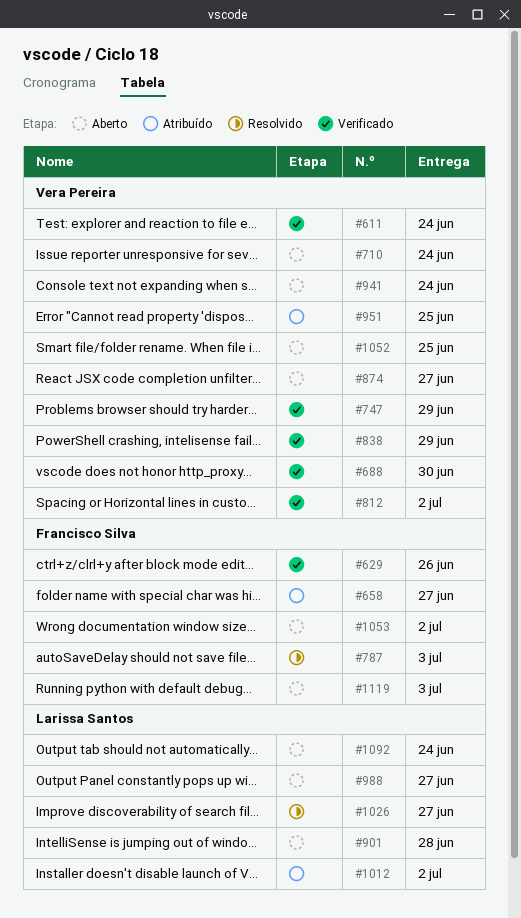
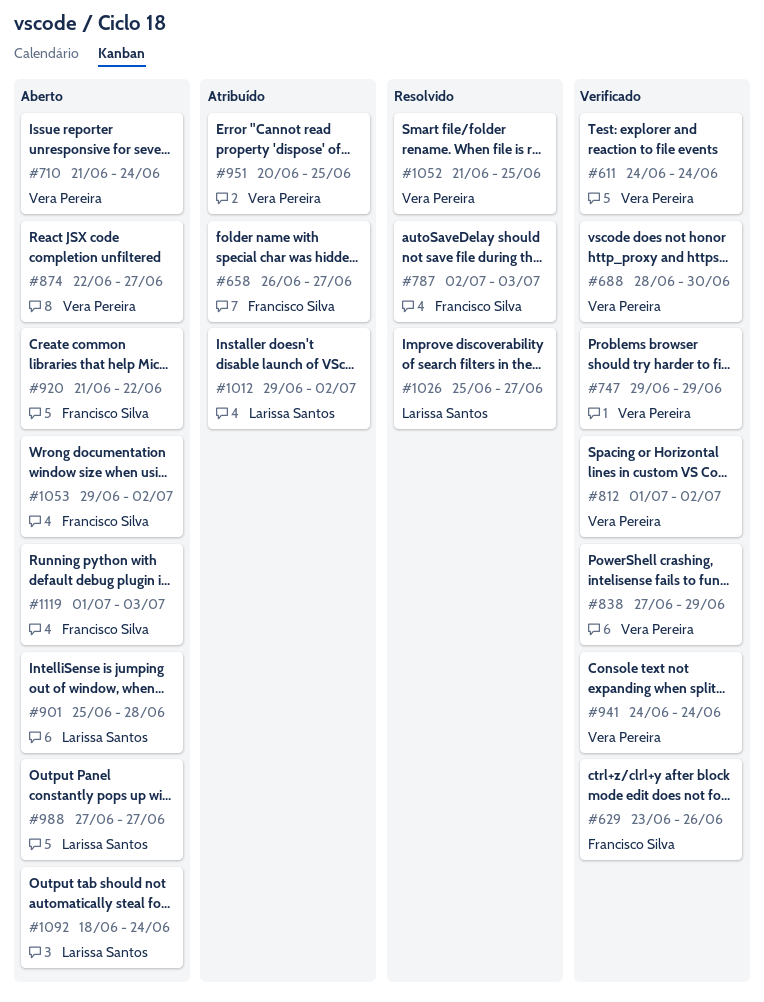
#920: none -> present
#941, status: Aberto -> Verificado
#1052, status: Aberto -> Resolvido

